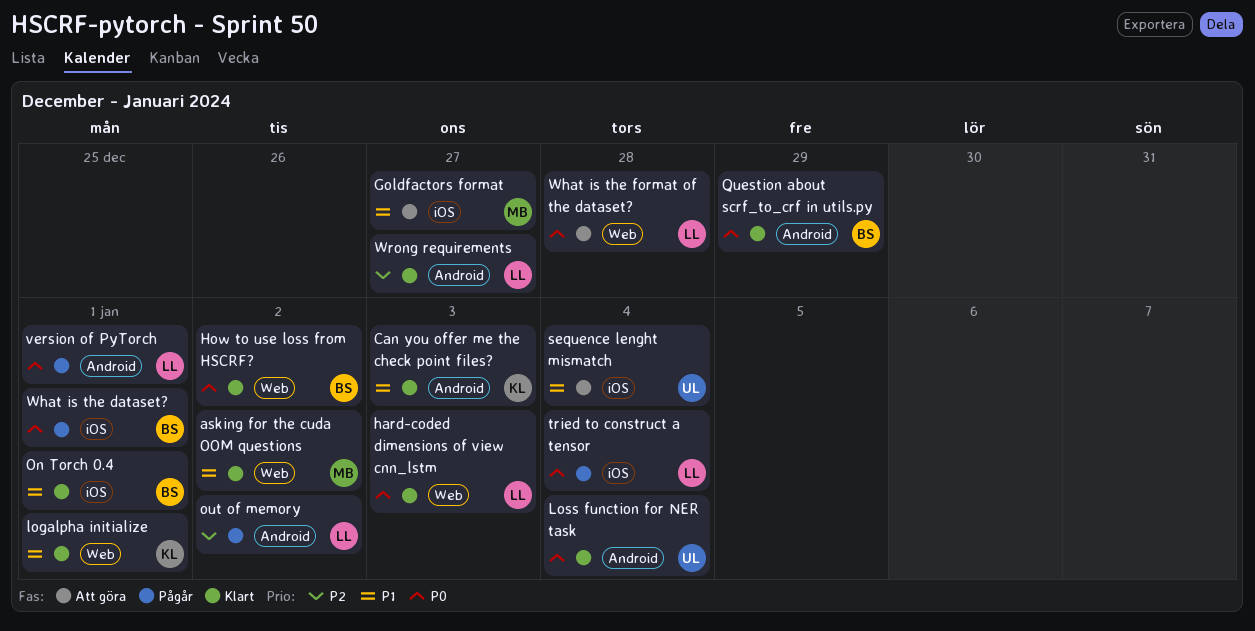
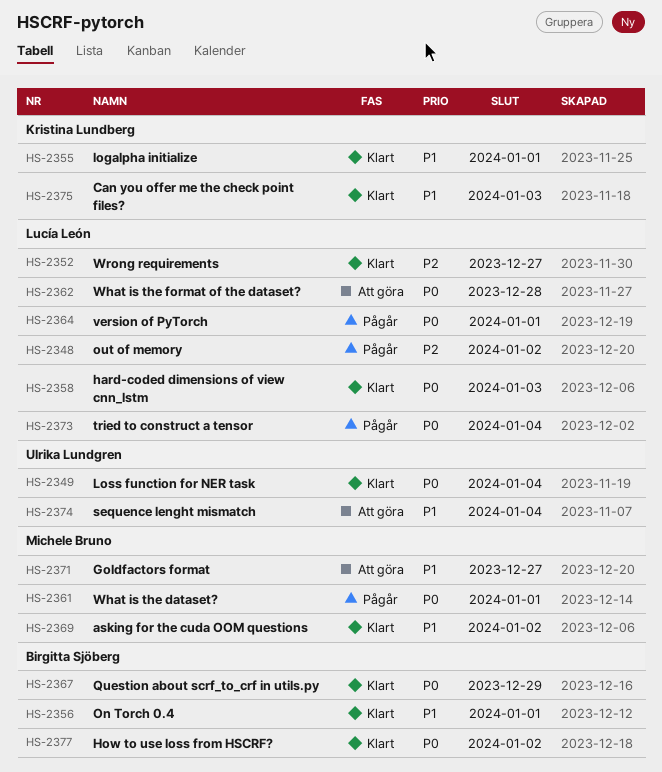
What is the dataset?, owner: Birgitta Sjöberg -> Michele Bruno

